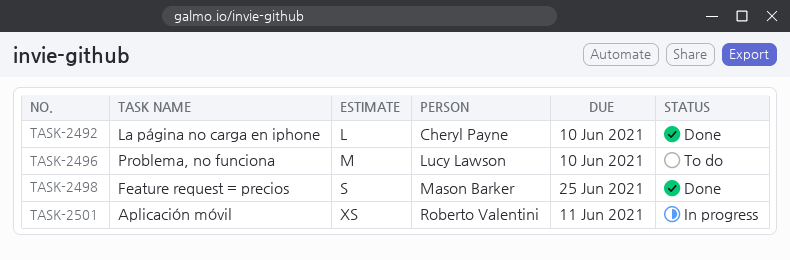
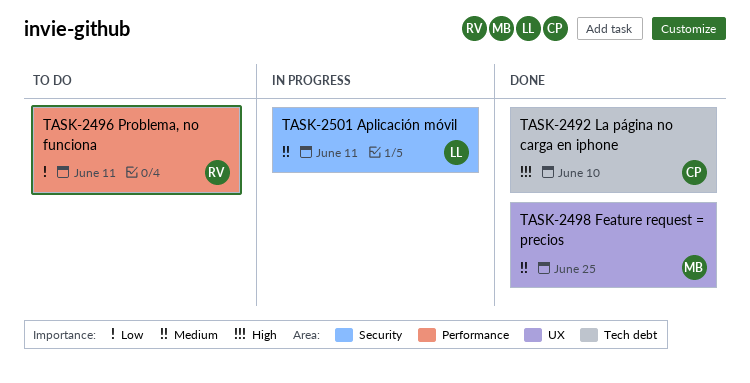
TASK-2496, owner: Lucy Lawson -> Roberto Valentini
TASK-2496, due: Jun 10 -> Jun 11
TASK-2501, owner: Roberto Valentini -> Lucy Lawson

